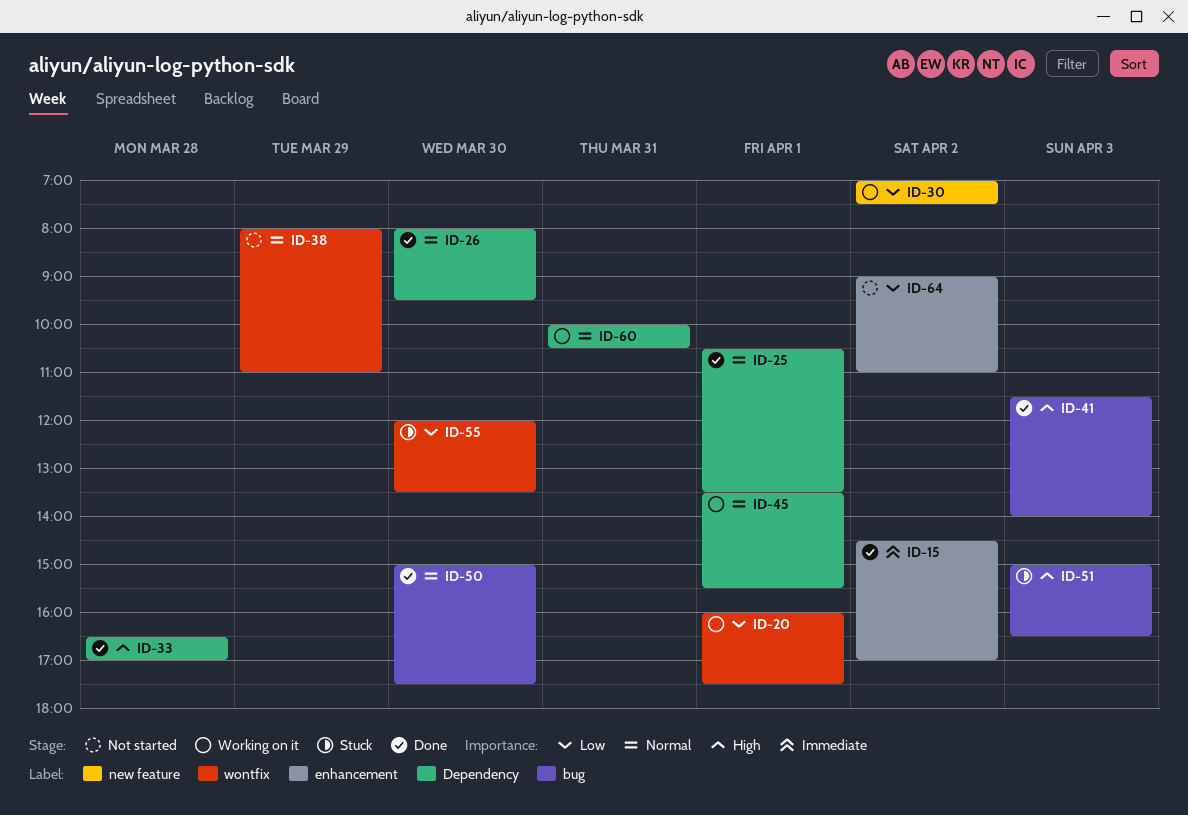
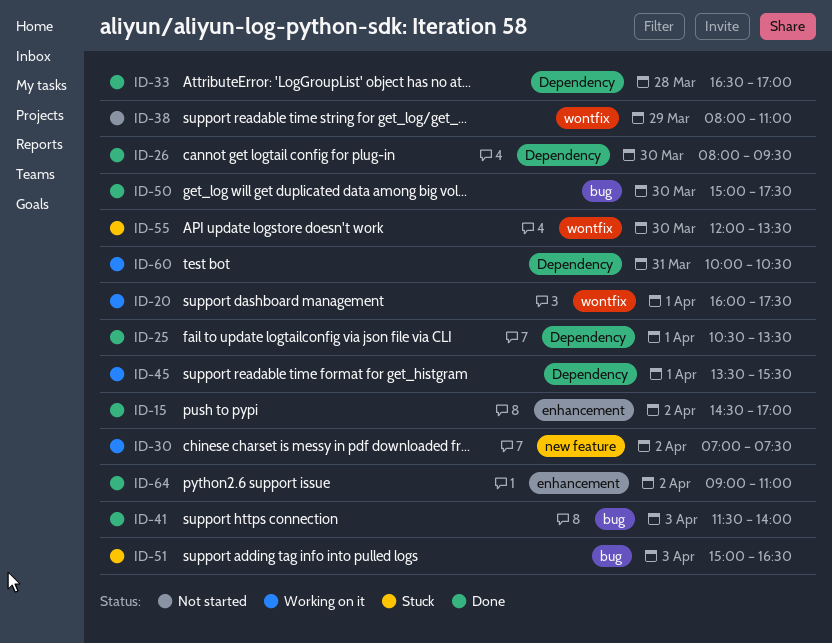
ID-64, status: Not started -> Done

